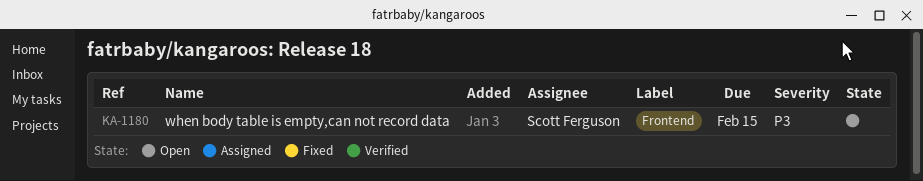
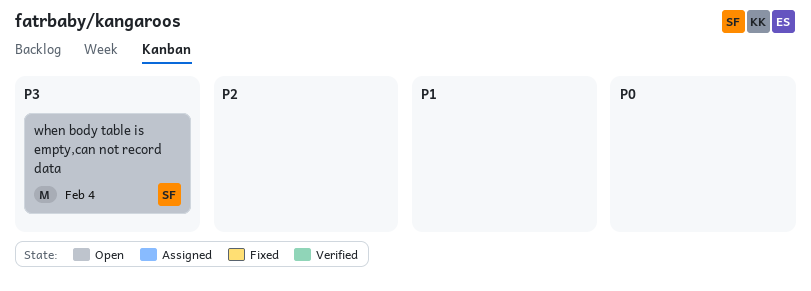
when body table is empty,can not record data, due: Feb 15 -> Feb 4

